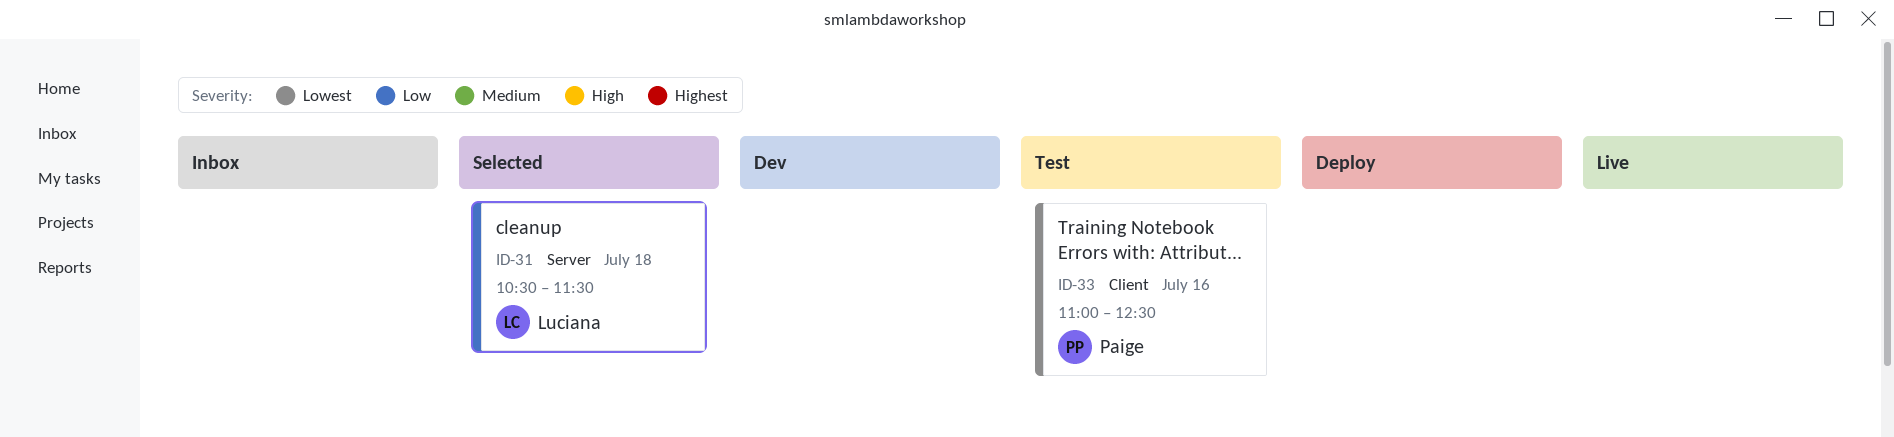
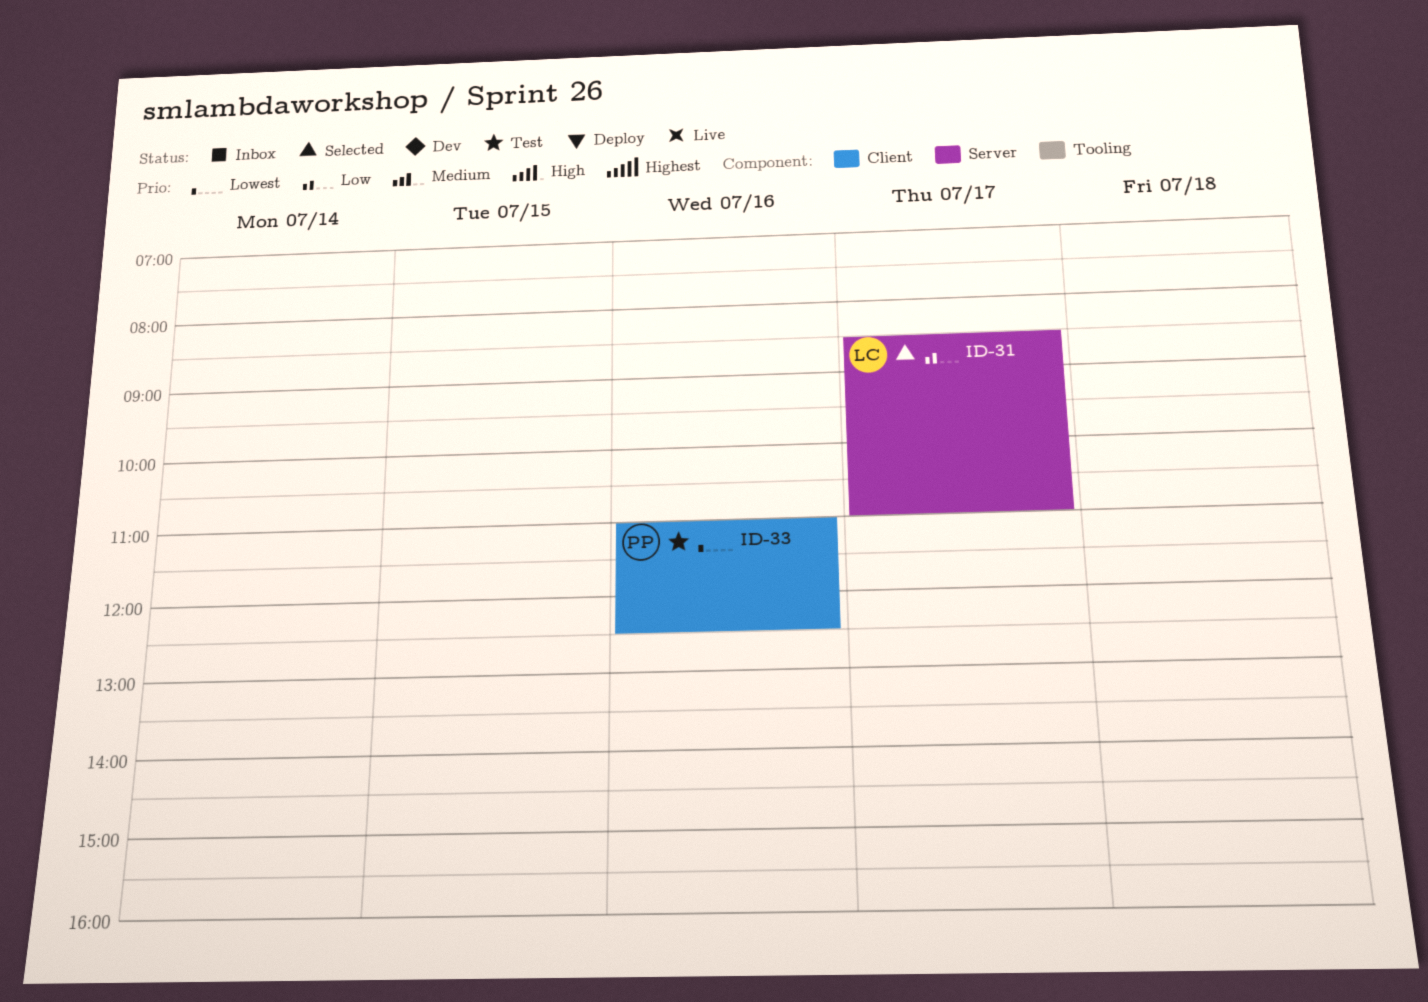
ID-31, day: Jul 18 -> Jul 17
ID-31, begins: 10:30 -> 08:30
ID-31, ends: 11:30 -> 11:00

